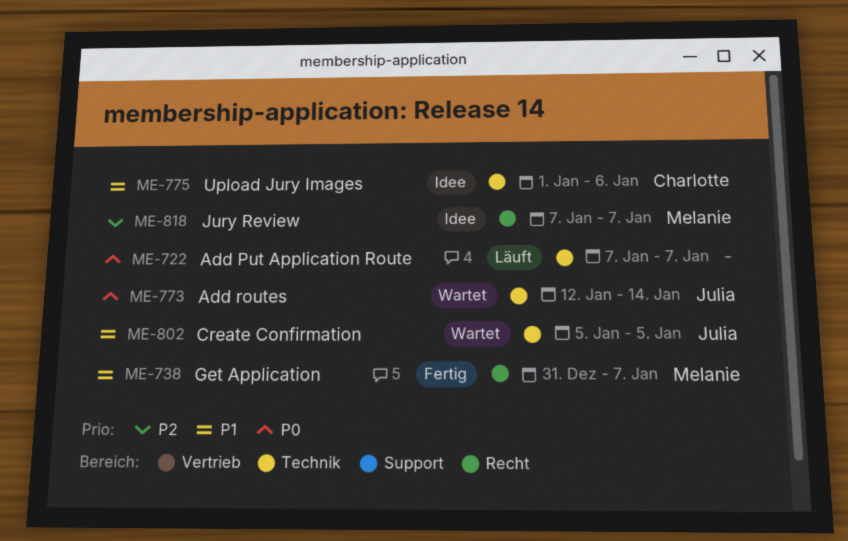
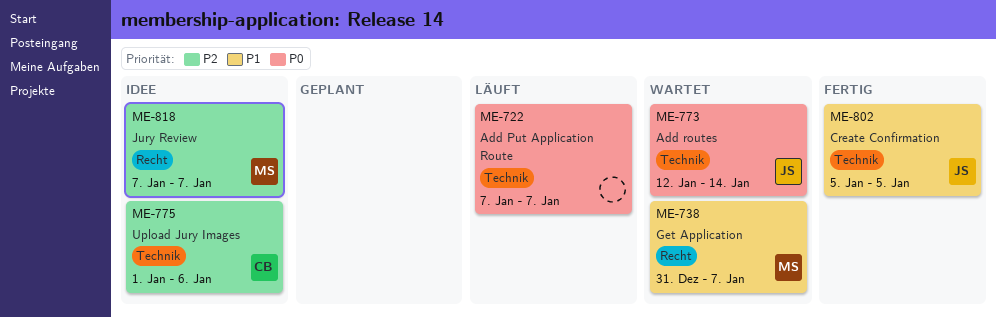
ME-738, status: Fertig -> Wartet
ME-775, priority: P1 -> P2
ME-802, status: Wartet -> Fertig

